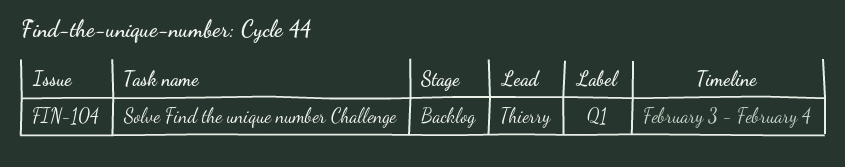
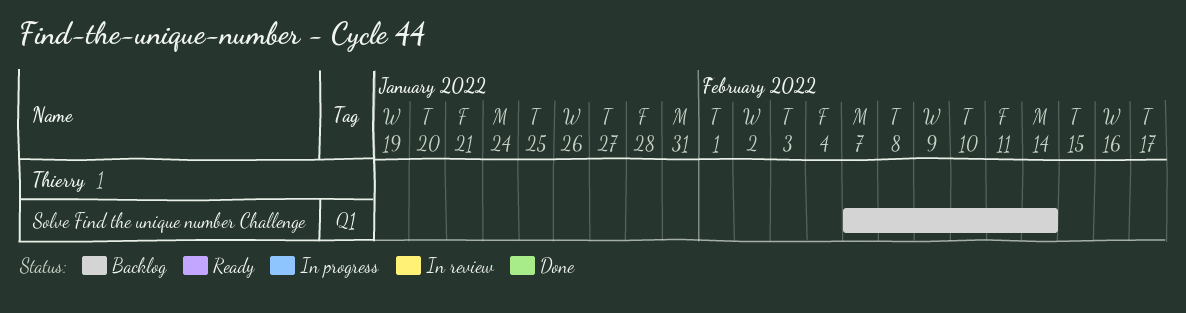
Solve Find the unique number Challenge, start: Feb 3 -> Feb 7
Solve Find the unique number Challenge, due: Feb 4 -> Feb 14

